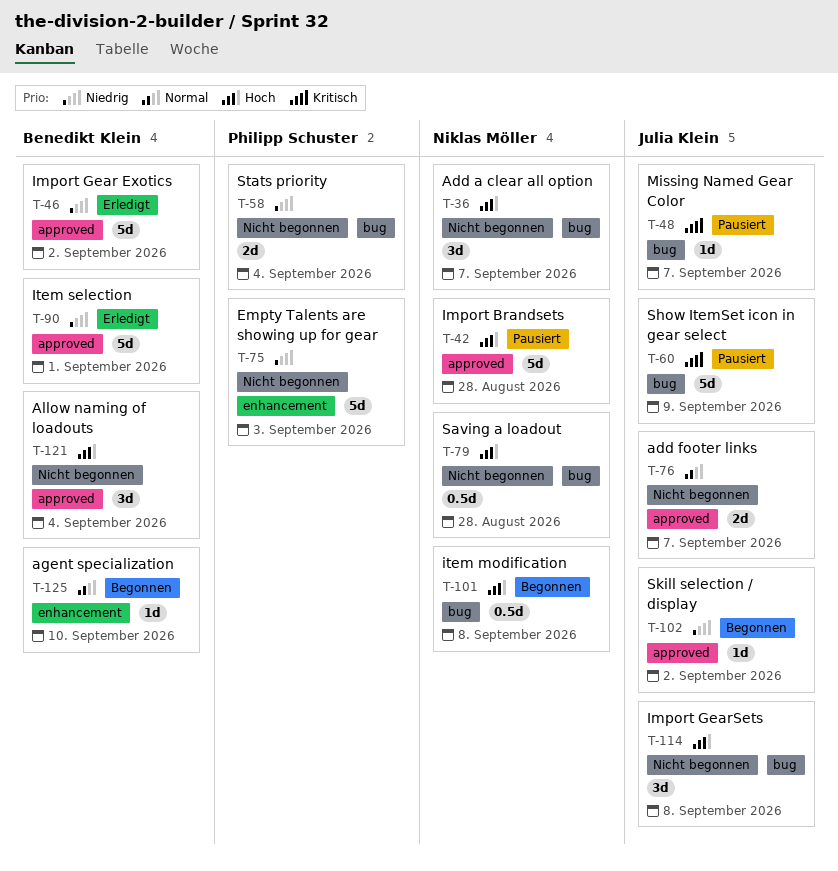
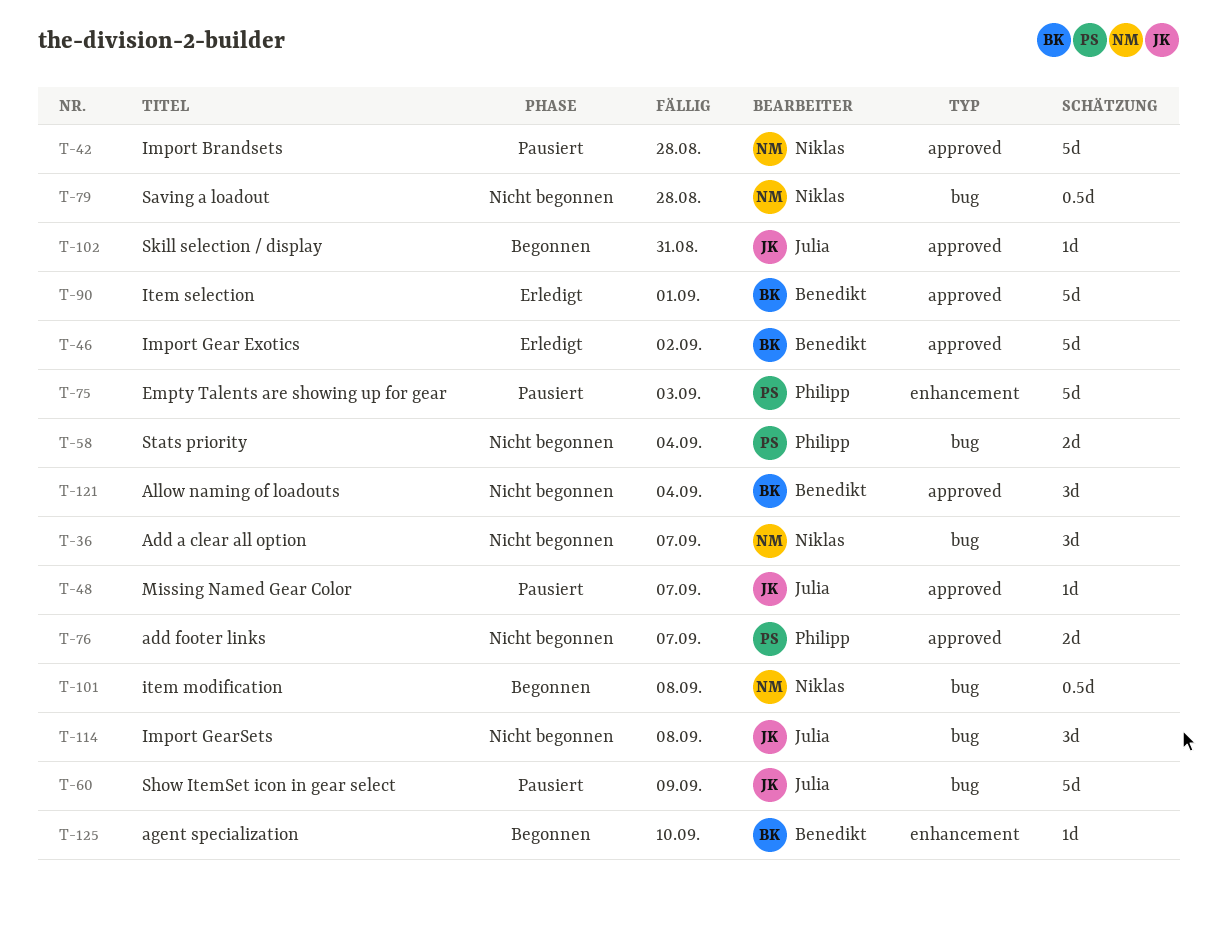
T-48, label: bug -> approved
T-75, status: Nicht begonnen -> Pausiert
T-76, owner: Julia Klein -> Philipp Schuster
T-102, due: Sep 2 -> Aug 31

